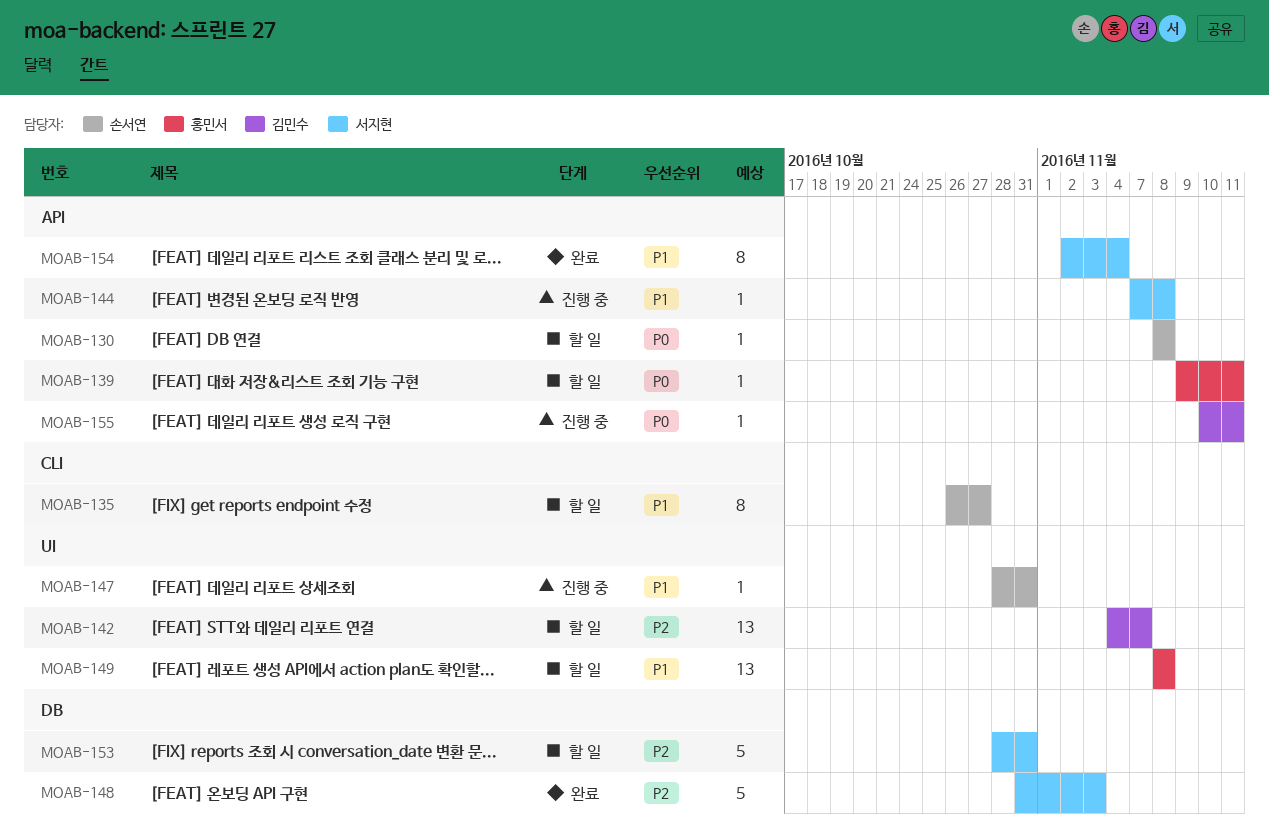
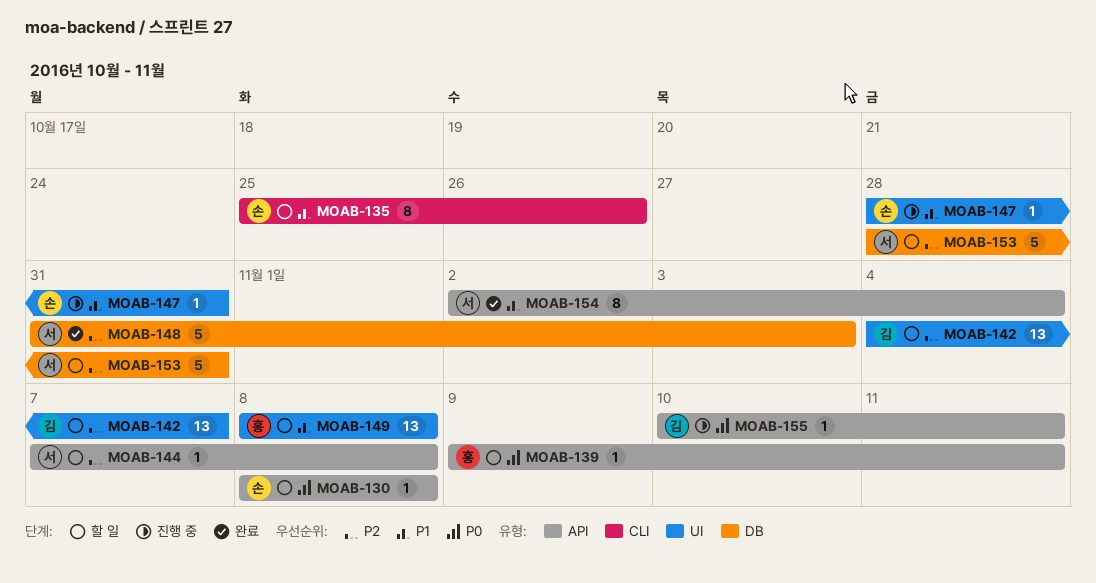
MOAB-135, start: Oct 26 -> Oct 25
MOAB-135, due: Oct 27 -> Oct 26
MOAB-144, status: 진행 중 -> 할 일
MOAB-144, priority: P1 -> P2

